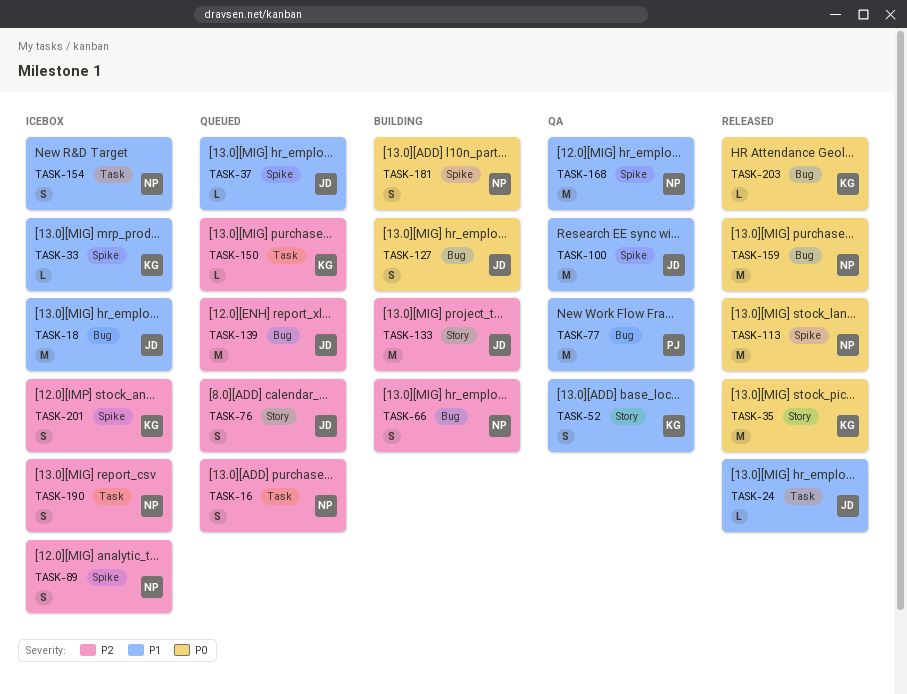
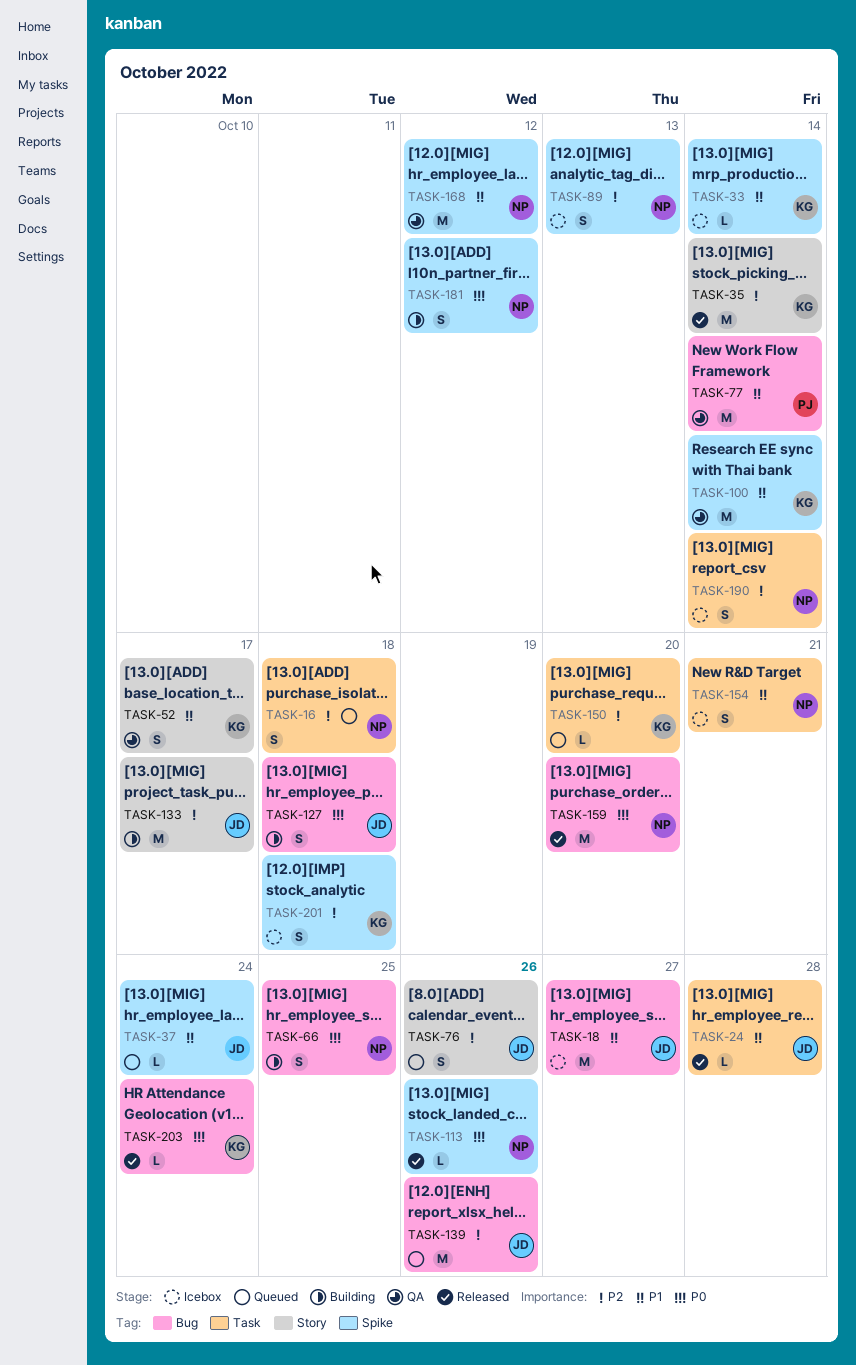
TASK-35, priority: P0 -> P2
TASK-66, priority: P2 -> P0
TASK-100, owner: JD -> KG
TASK-113, estimate: M -> L

